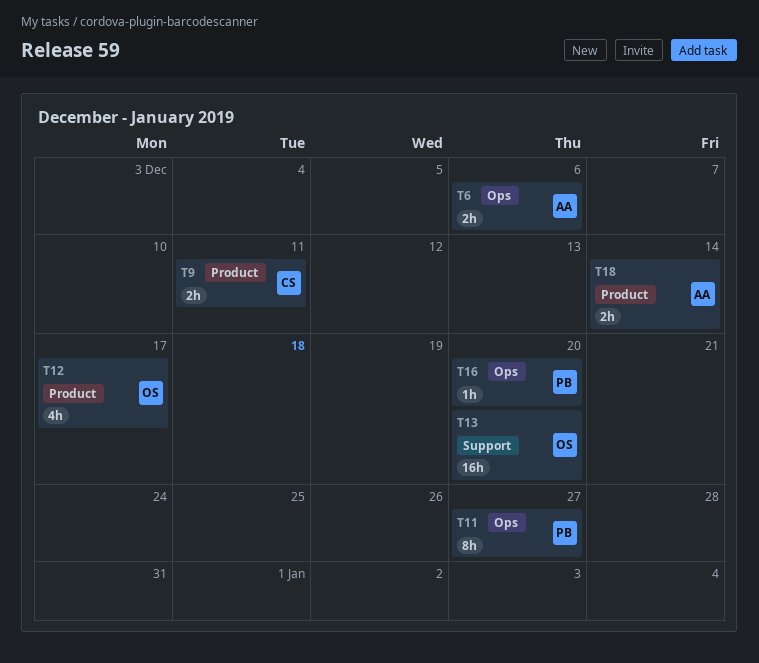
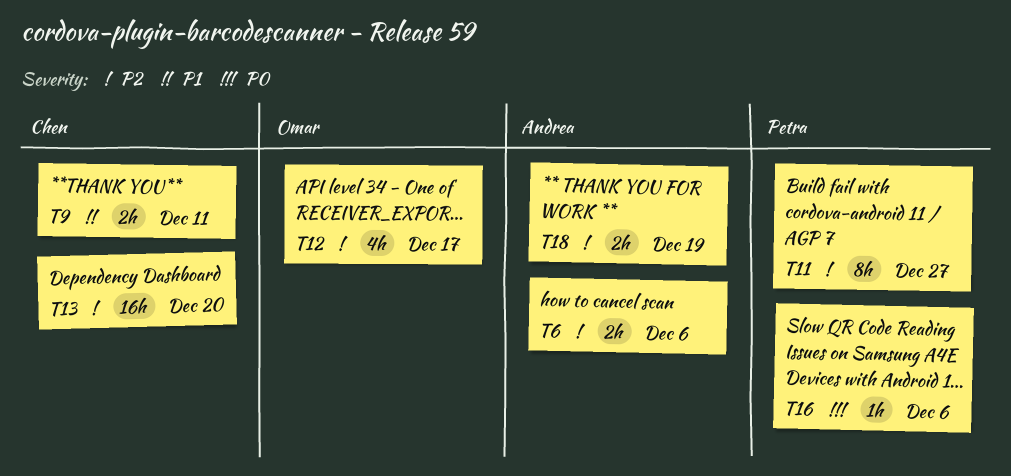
T13, owner: Omar -> Chen
T16, due: Dec 20 -> Dec 6
T18, due: Dec 14 -> Dec 19

